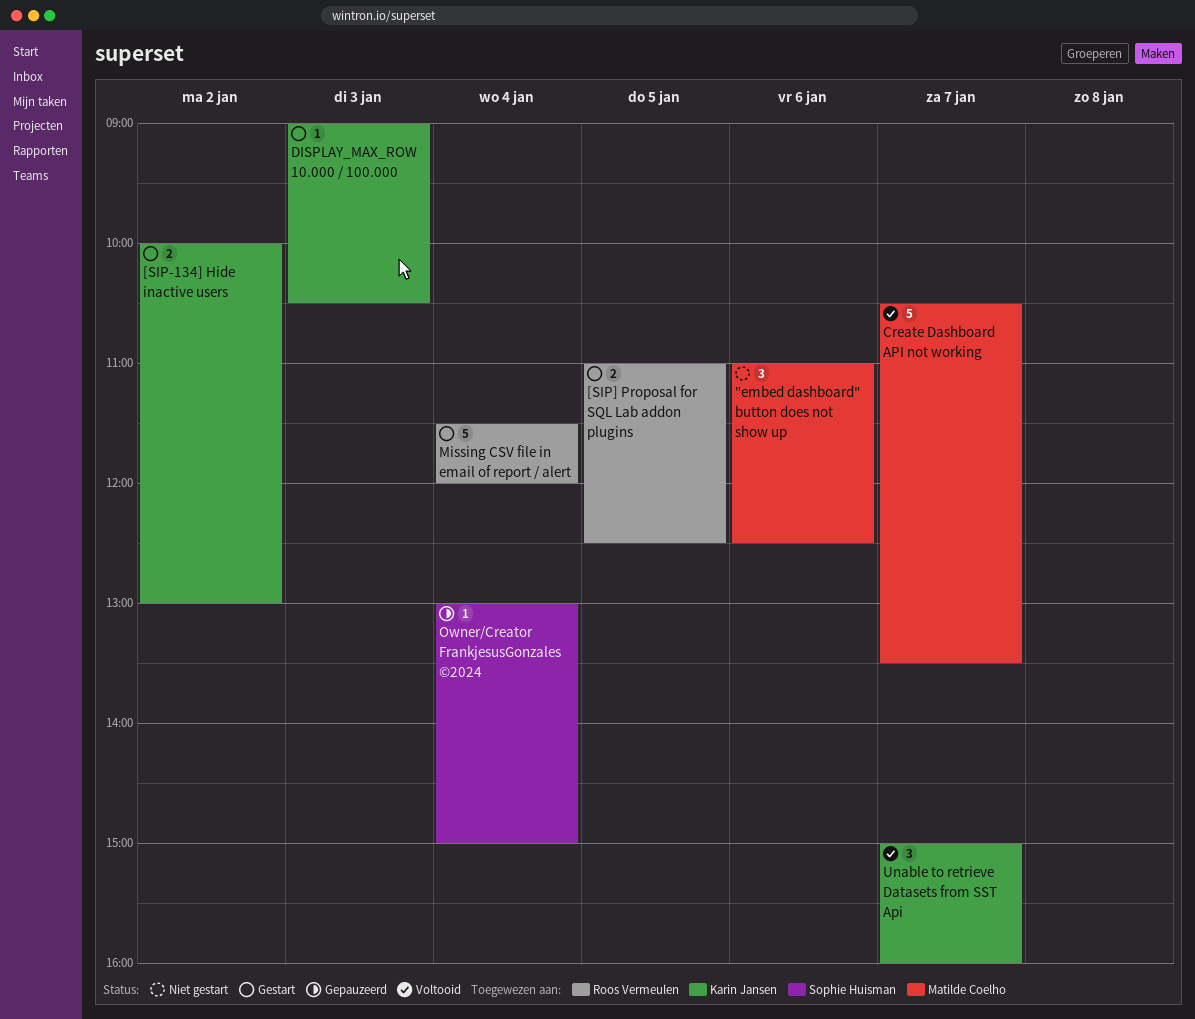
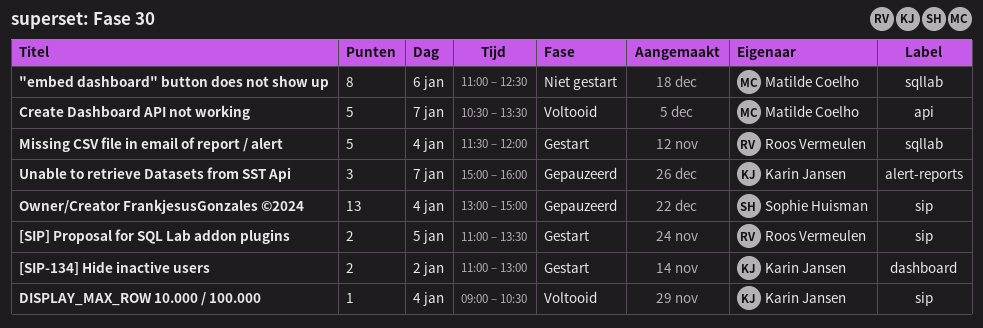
"embed dashboard" button does not show up, estimate: 3 -> 8
[SIP-134] Hide inactive users, begins: 10:00 -> 11:00
[SIP] Proposal for SQL Lab addon plugins, ends: 12:30 -> 13:30
DISPLAY_MAX_ROW 10.000 / 100.000, status: Gestart -> Voltooid
DISPLAY_MAX_ROW 10.000 / 100.000, day: Jan 3 -> Jan 4
Owner/Creator FrankjesusGonzales ©2024, estimate: 1 -> 13
Unable to retrieve Datasets from SST Api, status: Voltooid -> Gepauzeerd

